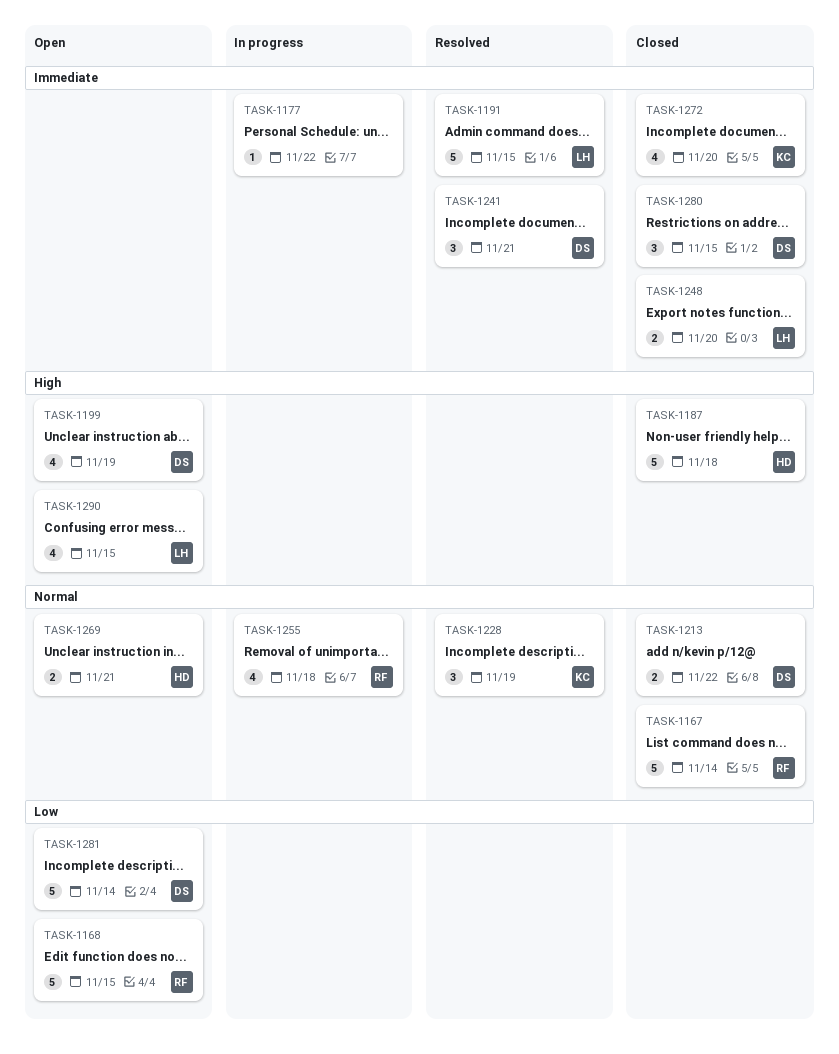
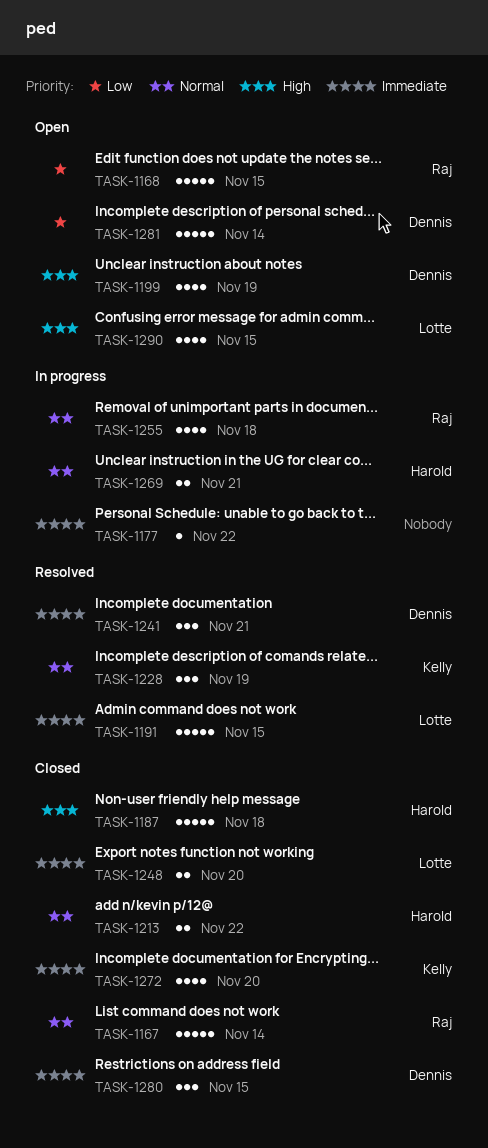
TASK-1213, owner: Dennis -> Harold
TASK-1269, status: Open -> In progress

